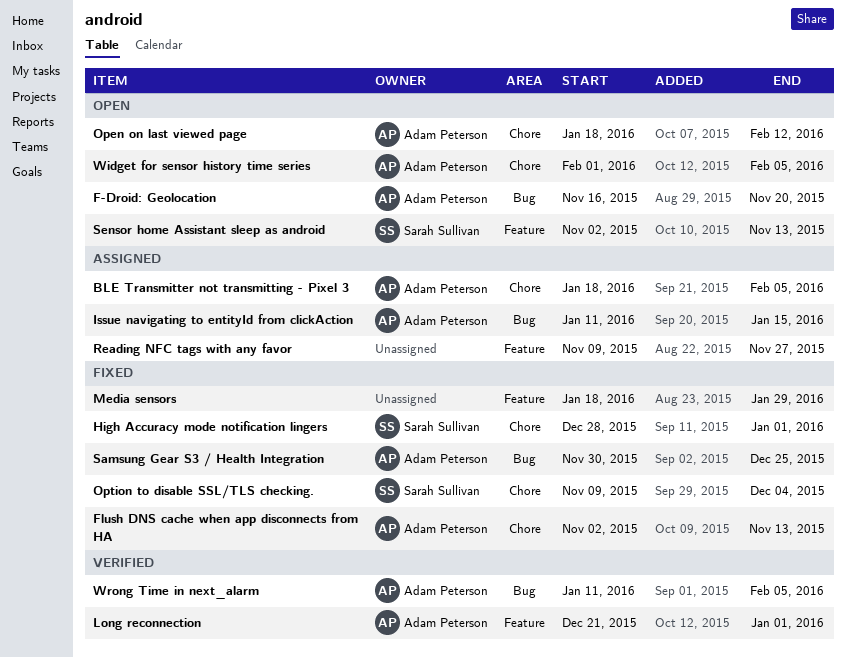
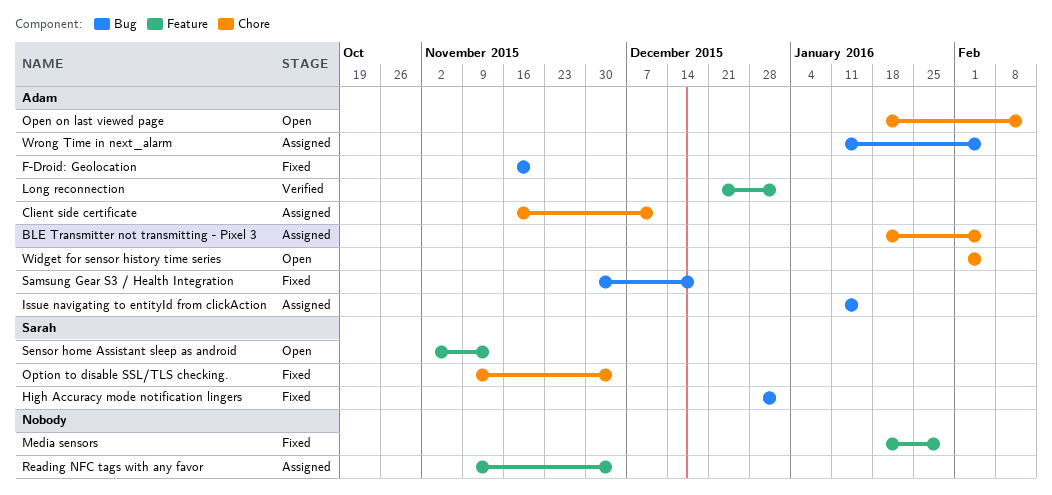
Client side certificate: none -> present
F-Droid: Geolocation, status: Open -> Fixed
Flush DNS cache when app disconnects from HA: present -> none
High Accuracy mode notification lingers, label: Chore -> Bug
Reading NFC tags with any favor, due: Nov 27 -> Dec 4
Samsung Gear S3 / Health Integration, due: Dec 25 -> Dec 18
Wrong Time in next_alarm, status: Verified -> Assigned

